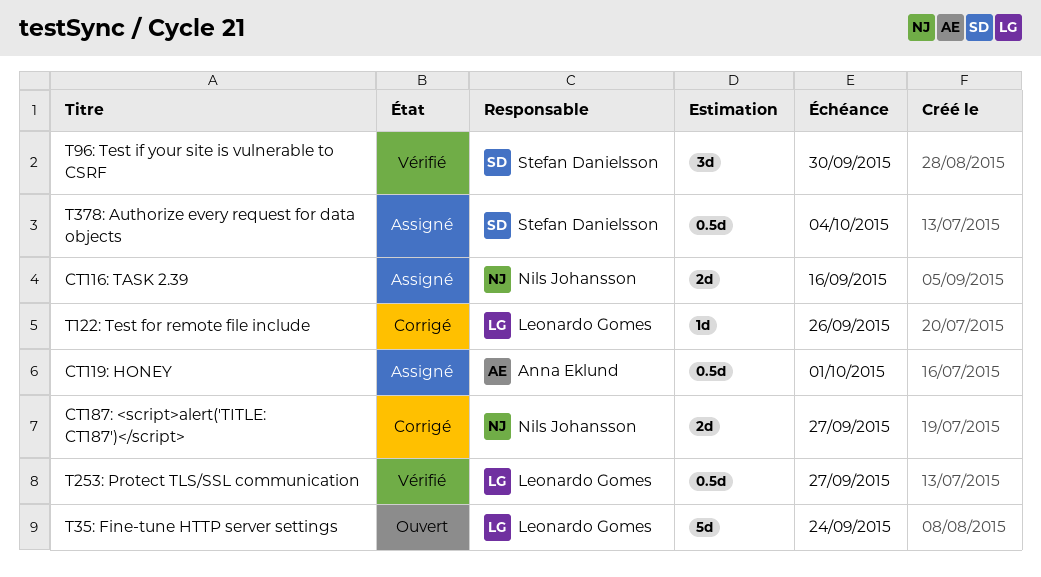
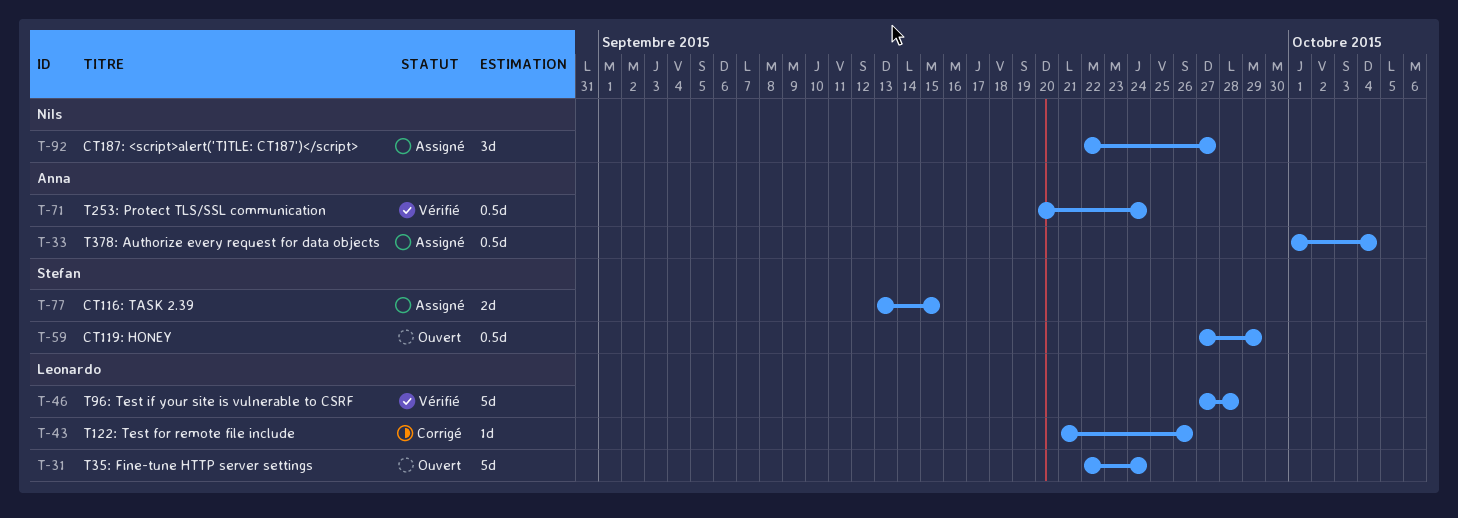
CT116: TASK 2.39, owner: Nils Johansson -> Stefan Danielsson
CT116: TASK 2.39, due: Sep 16 -> Sep 15
CT119: HONEY, status: Assigné -> Ouvert
CT119: HONEY, owner: Anna Eklund -> Stefan Danielsson
CT119: HONEY, due: Oct 1 -> Sep 29
CT187: <script>alert('TITLE: CT187')</script>, status: Corrigé -> Assigné
CT187: <script>alert('TITLE: CT187')</script>, estimate: 2d -> 3d
T253: Protect TLS/SSL communication, owner: Leonardo Gomes -> Anna Eklund
T253: Protect TLS/SSL communication, due: Sep 27 -> Sep 24
T378: Authorize every request for data objects, owner: Stefan Danielsson -> Anna Eklund
T96: Test if your site is vulnerable to CSRF, owner: Stefan Danielsson -> Leonardo Gomes
T96: Test if your site is vulnerable to CSRF, estimate: 3d -> 5d
T96: Test if your site is vulnerable to CSRF, due: Sep 30 -> Sep 28

